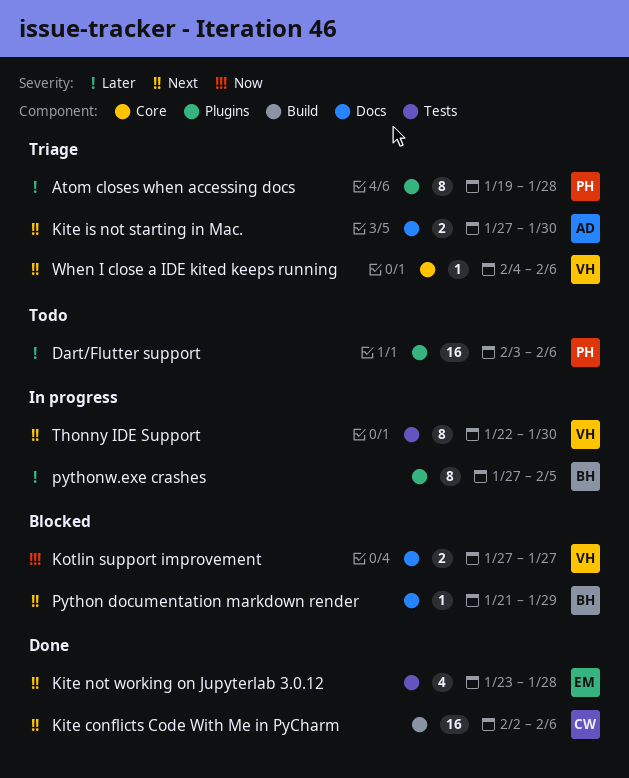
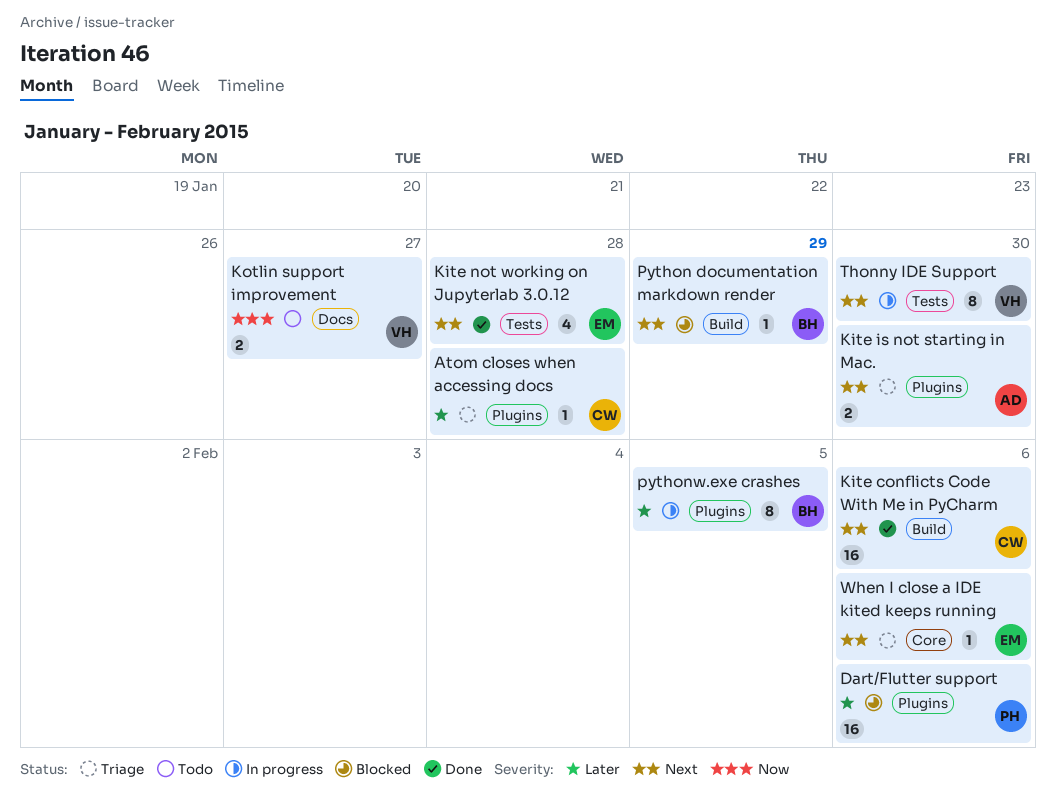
Atom closes when accessing docs, owner: PH -> CW
Atom closes when accessing docs, estimate: 8 -> 1
Dart/Flutter support, status: Todo -> Blocked
Kite is not starting in Mac., label: Docs -> Plugins
Kotlin support improvement, status: Blocked -> Todo
Python documentation markdown render, label: Docs -> Build
When I close a IDE kited keeps running, owner: VH -> EM

